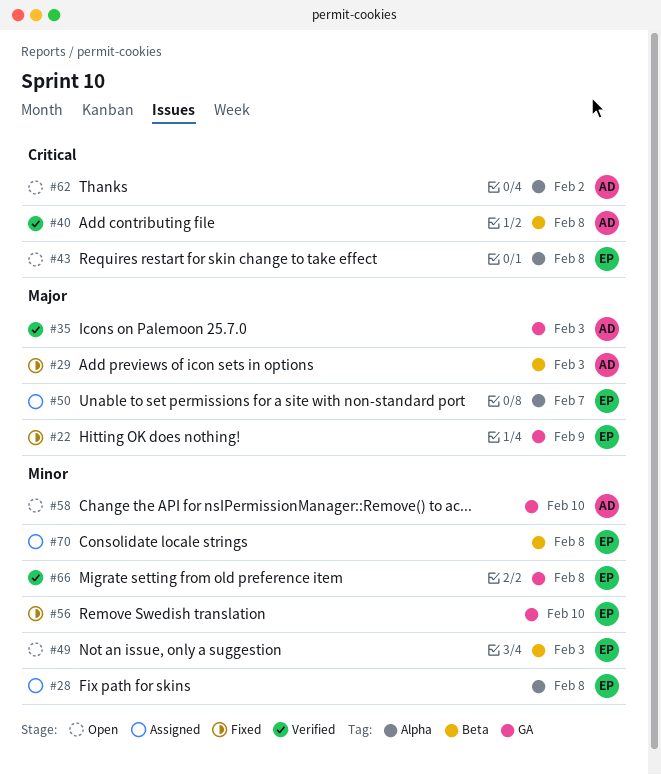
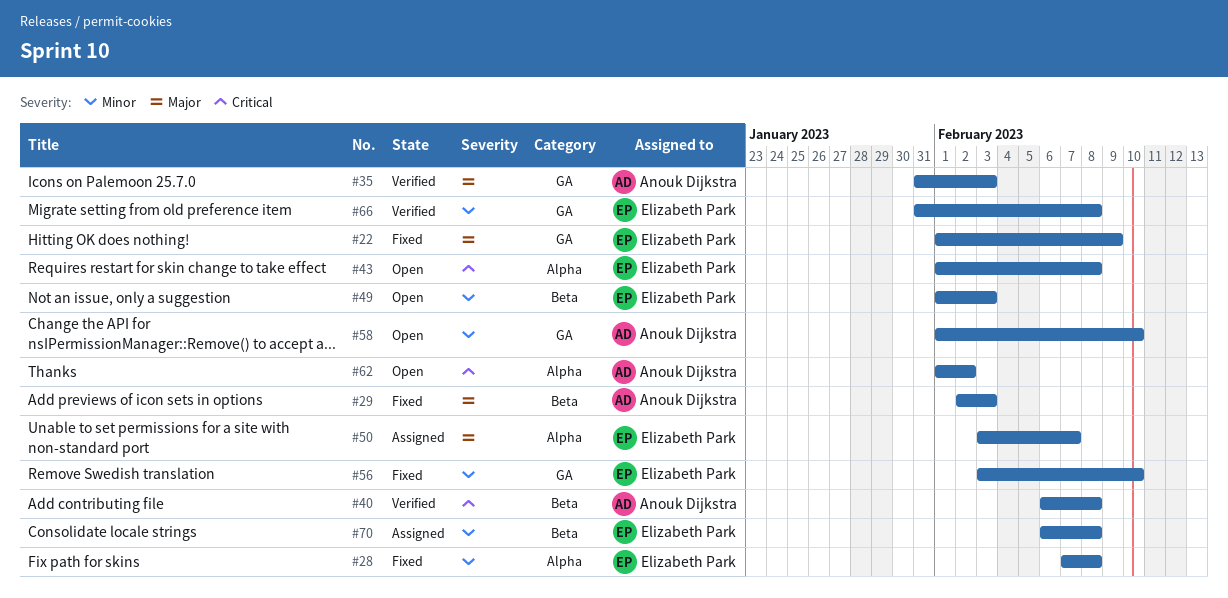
#28, status: Assigned -> Fixed

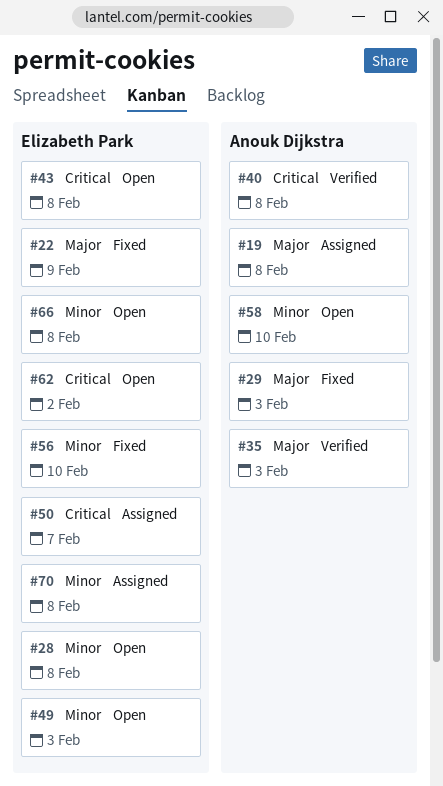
#19: none -> present
#28, status: Fixed -> Open
#50, priority: Major -> Critical
#62, owner: Anouk Dijkstra -> Elizabeth Park
#66, status: Verified -> Open

